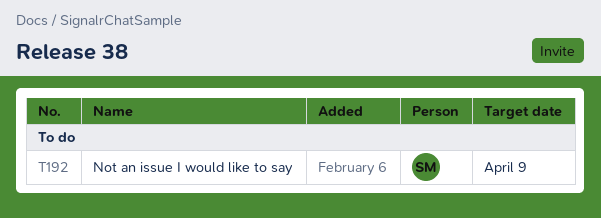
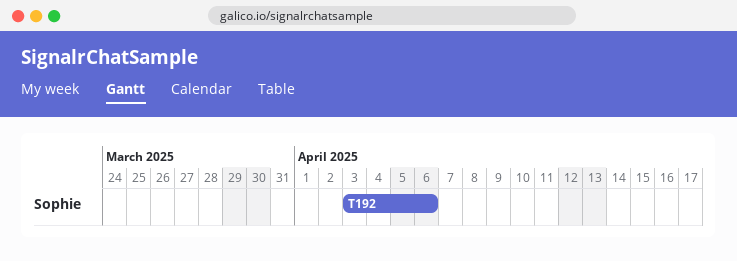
T192, due: Apr 9 -> Apr 6

